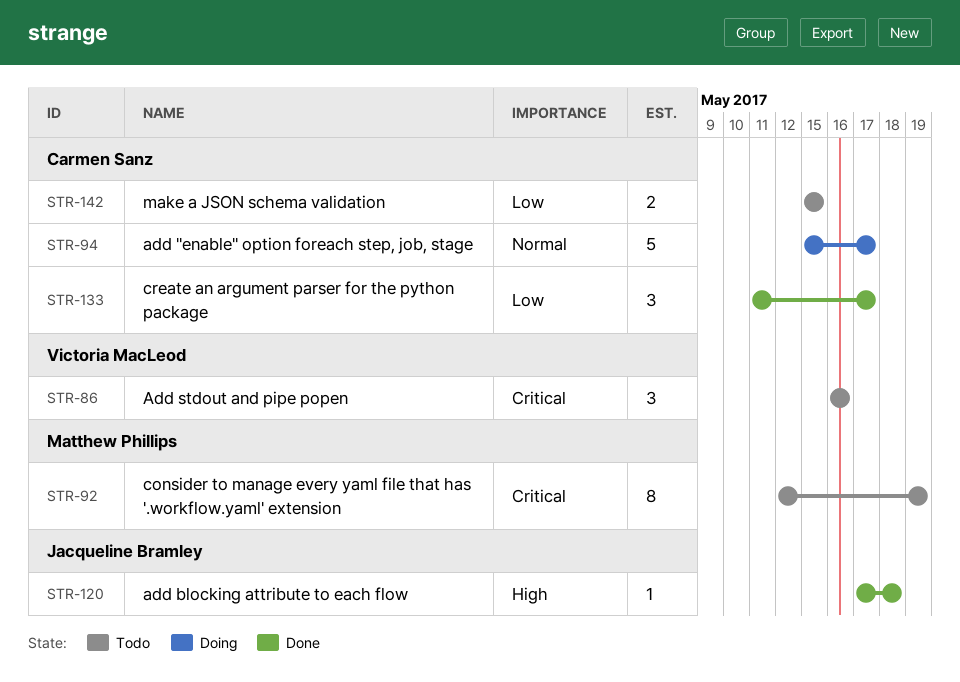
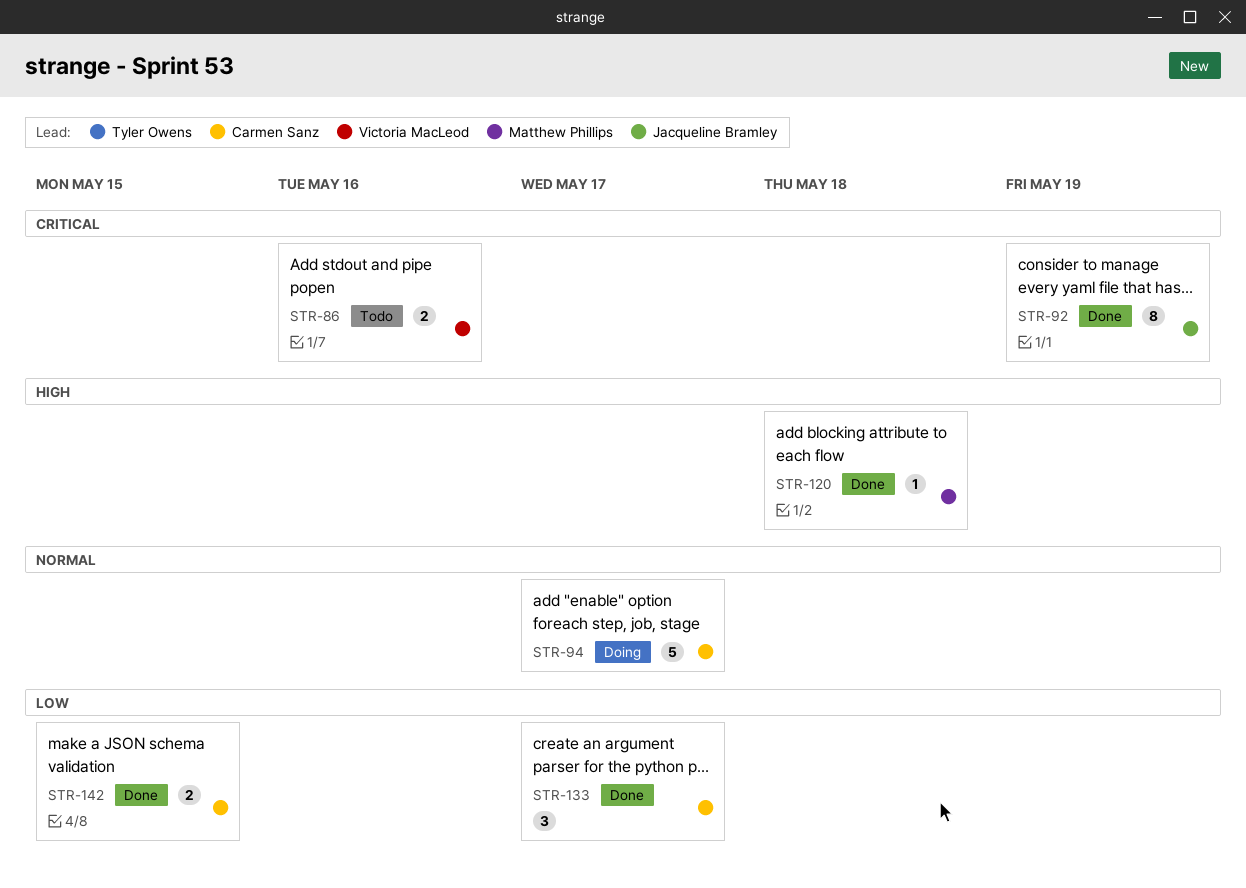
STR-86, estimate: 3 -> 2
STR-92, status: Todo -> Done
STR-92, owner: Matthew Phillips -> Jacqueline Bramley
STR-120, owner: Jacqueline Bramley -> Matthew Phillips
STR-142, status: Todo -> Done

